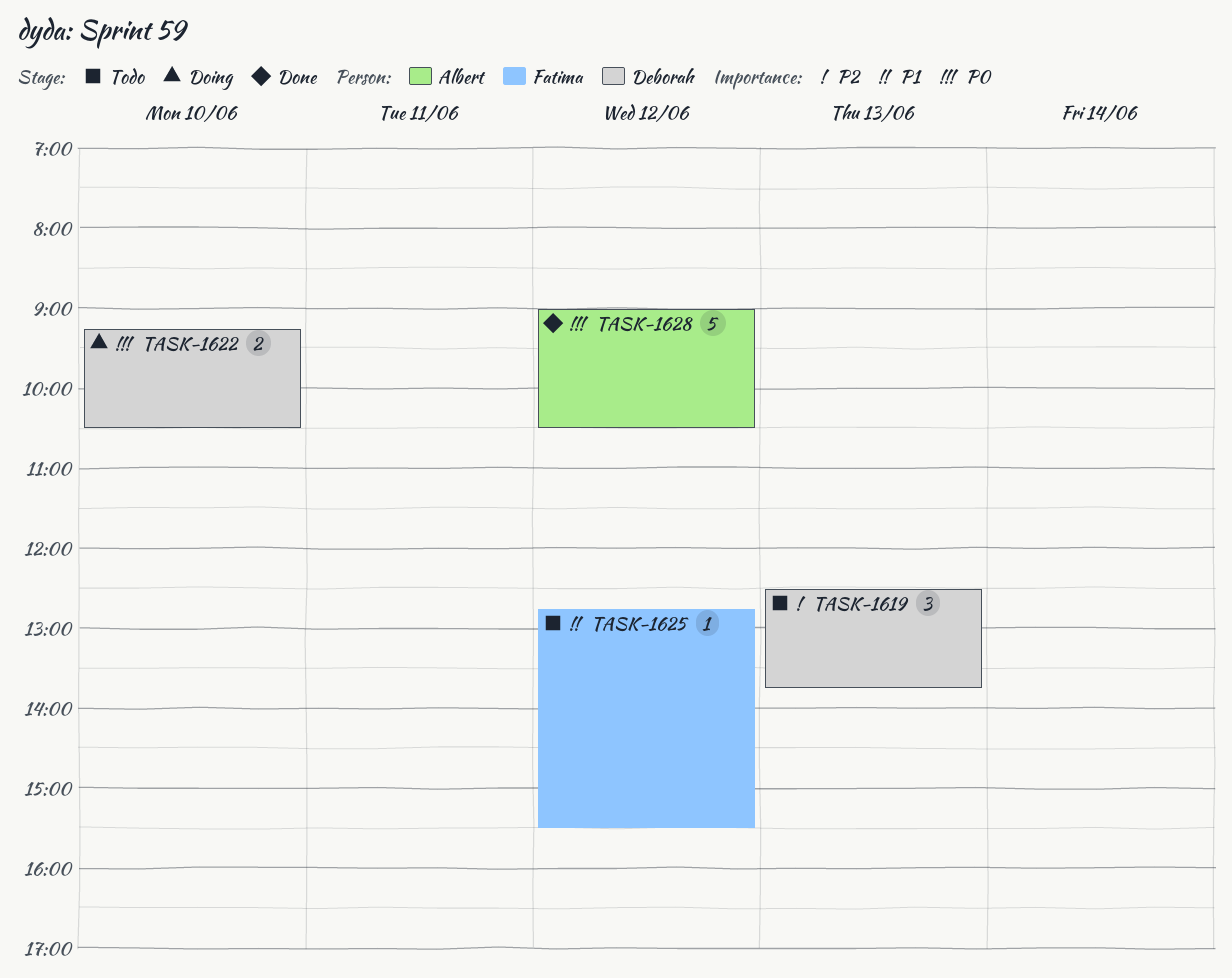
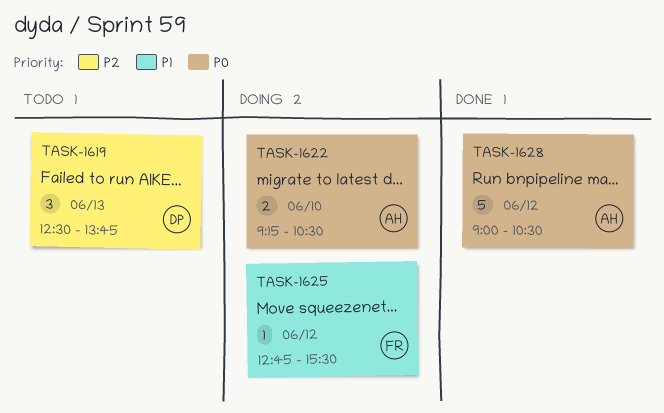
TASK-1622, owner: Deborah -> Albert
TASK-1625, status: Todo -> Doing

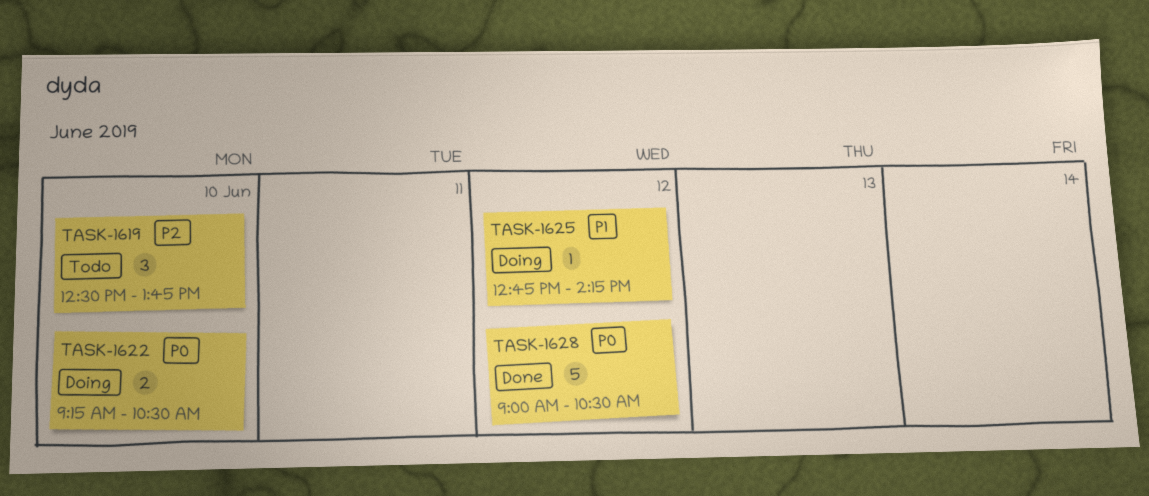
TASK-1619, day: Jun 13 -> Jun 10
TASK-1625, ends: 15:30 -> 14:15

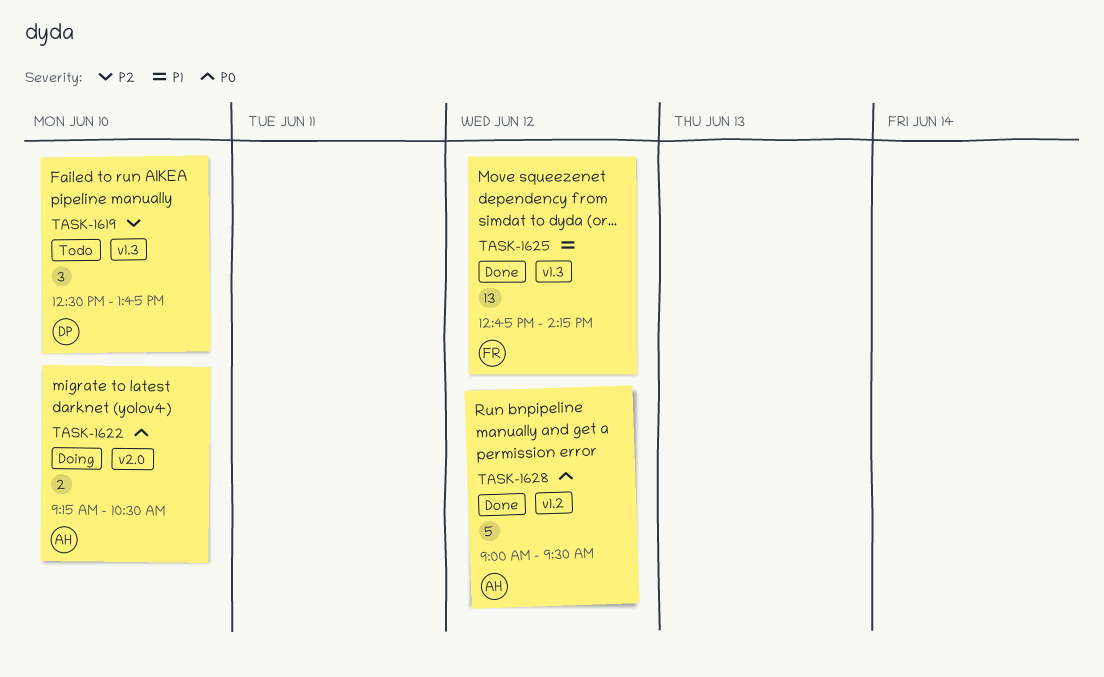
TASK-1625, status: Doing -> Done
TASK-1625, estimate: 1 -> 13
TASK-1628, ends: 10:30 -> 09:30

